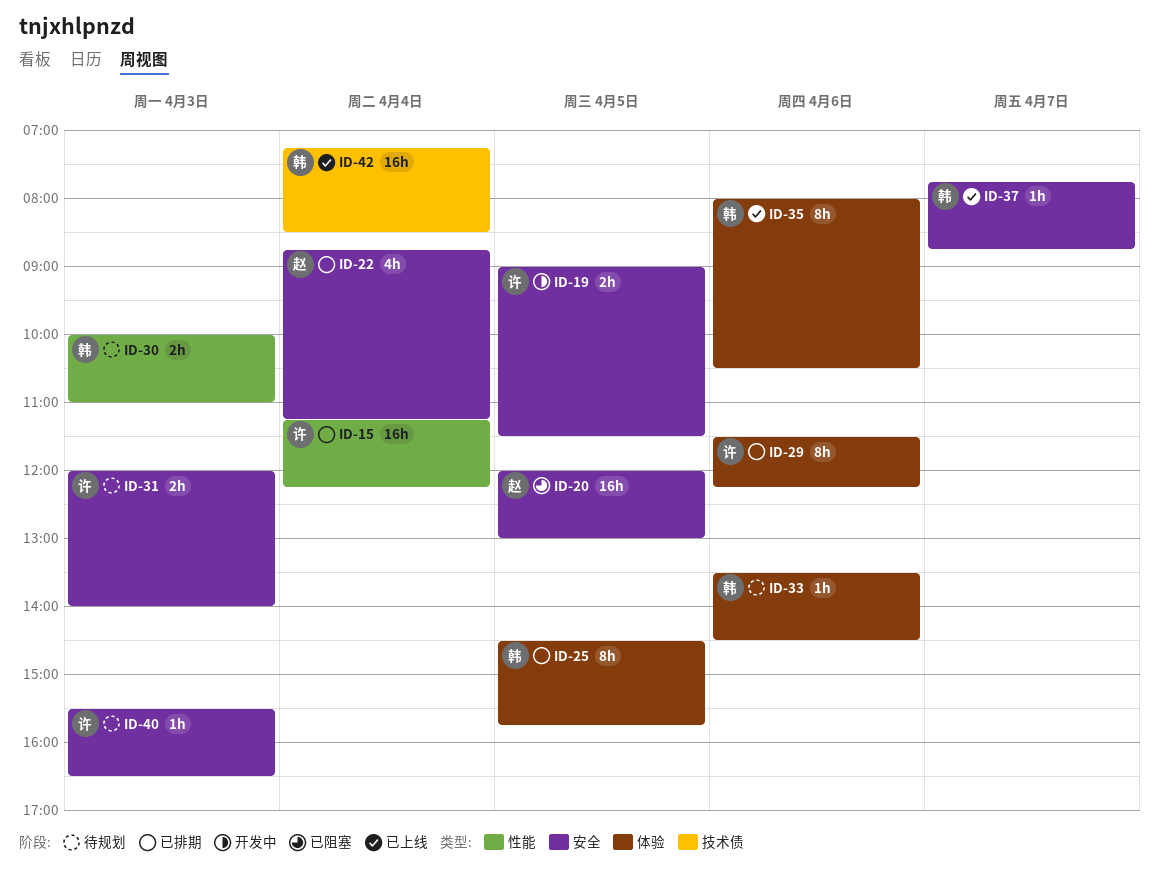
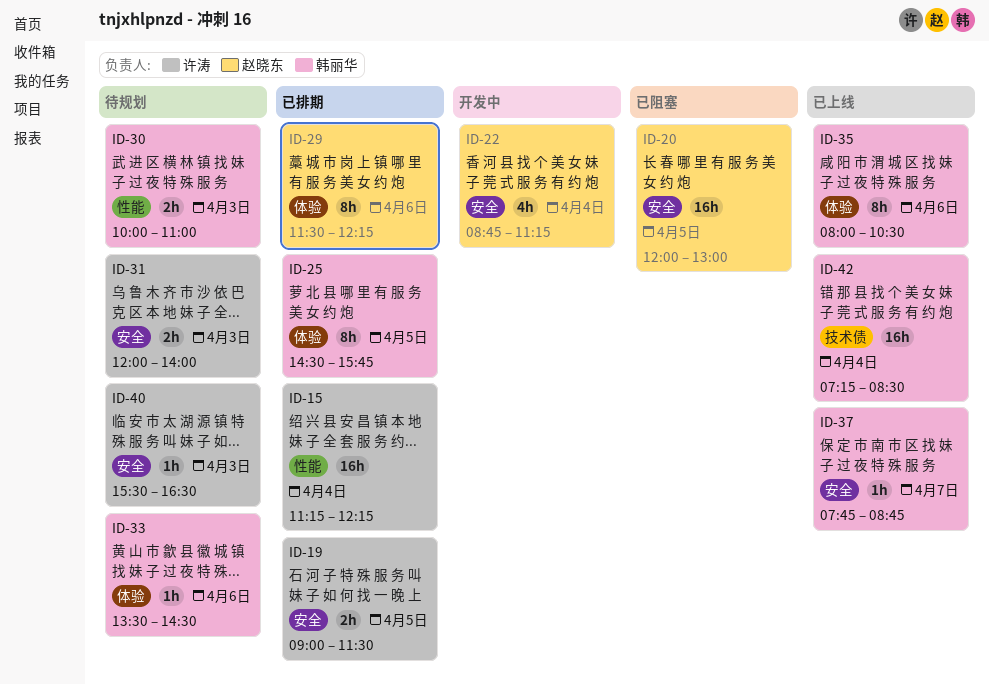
ID-19, status: 开发中 -> 已排期
ID-22, status: 已排期 -> 开发中
ID-29, owner: 许涛 -> 赵晓东

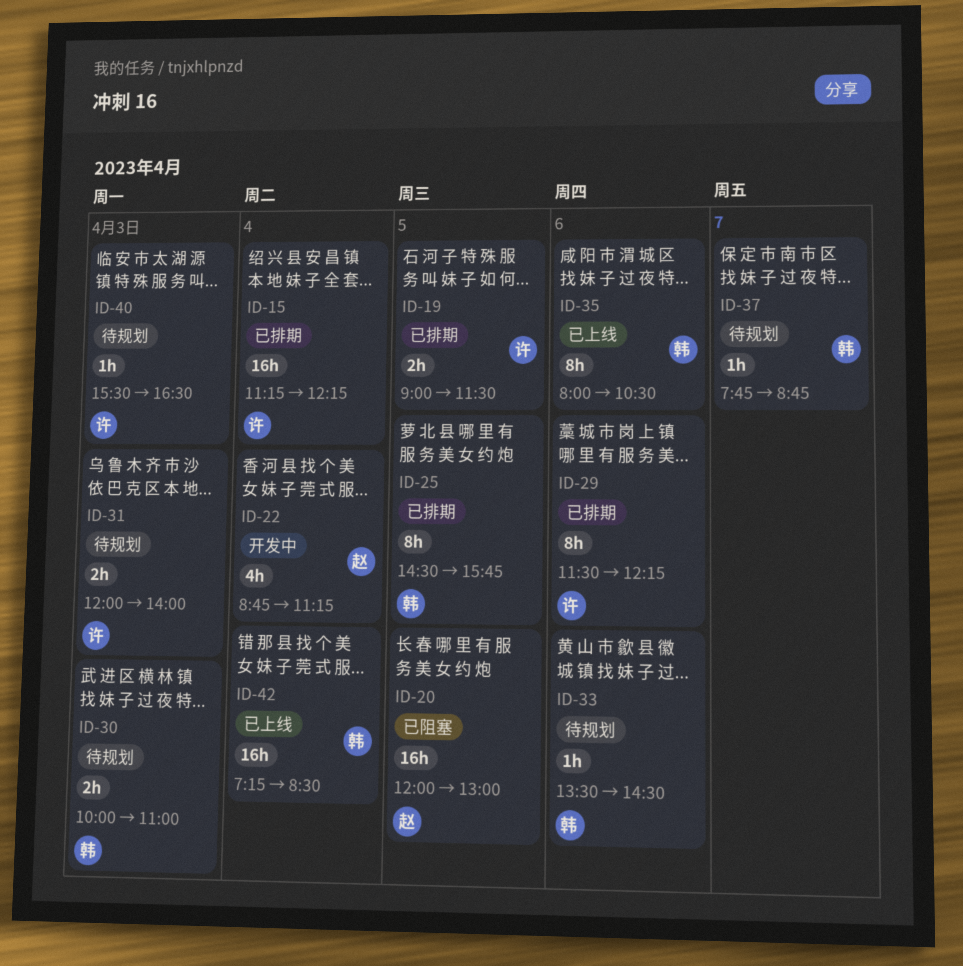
ID-29, owner: 赵晓东 -> 许涛
ID-37, status: 已上线 -> 待规划

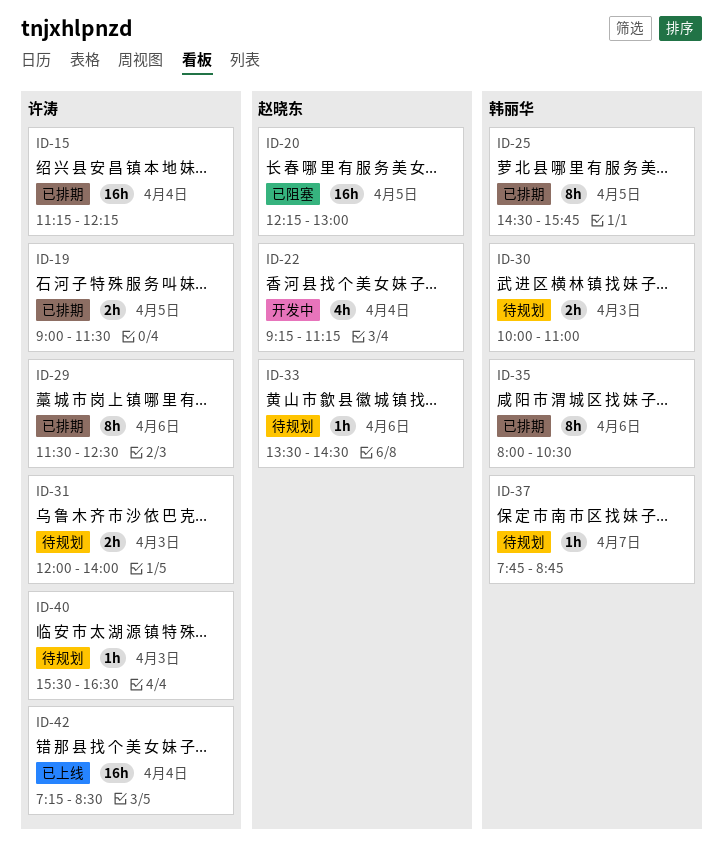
ID-20, begins: 12:00 -> 12:15
ID-22, begins: 08:45 -> 09:15
ID-29, ends: 12:15 -> 12:30
ID-33, owner: 韩丽华 -> 赵晓东
ID-35, status: 已上线 -> 已排期
ID-42, owner: 韩丽华 -> 许涛

